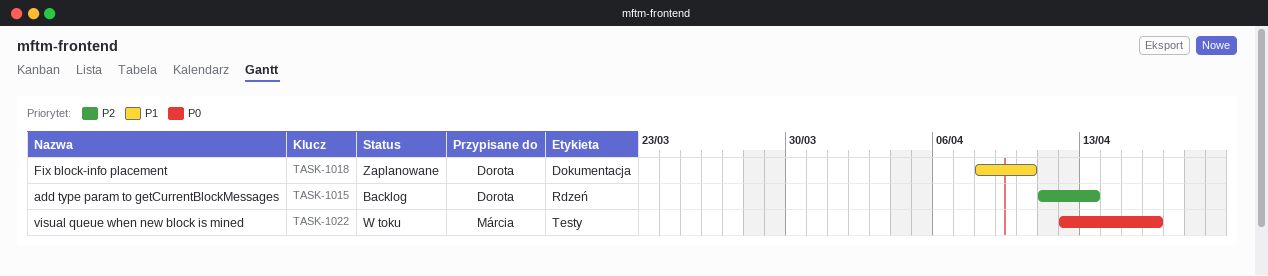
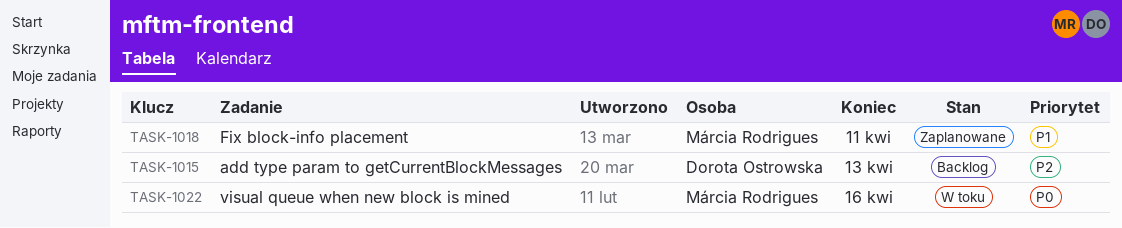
TASK-1018, owner: Dorota Ostrowska -> Márcia Rodrigues
TASK-1018, due: Apr 10 -> Apr 11

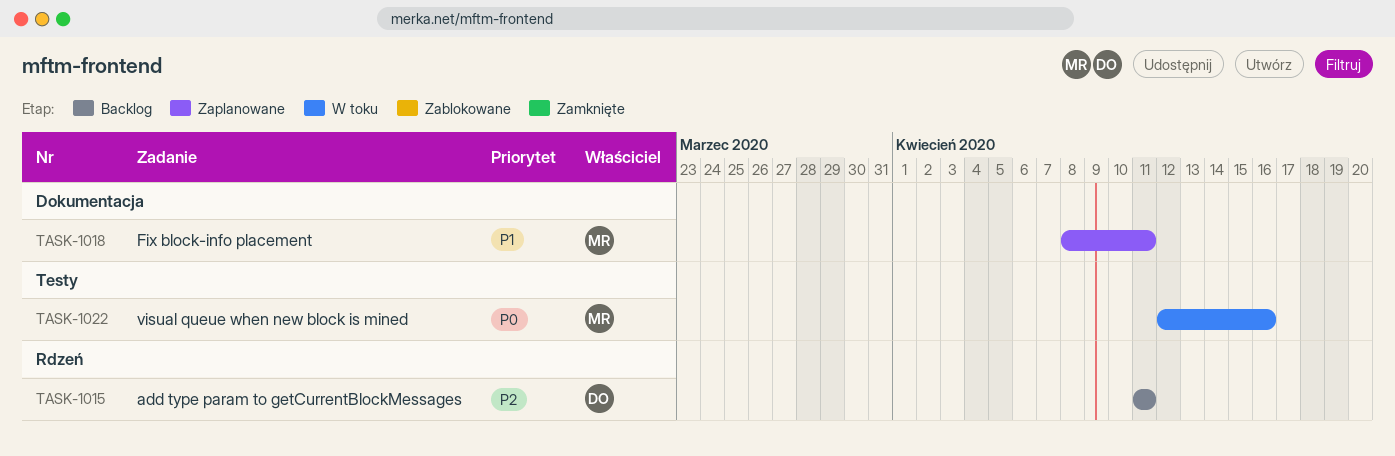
TASK-1015, due: Apr 13 -> Apr 11

